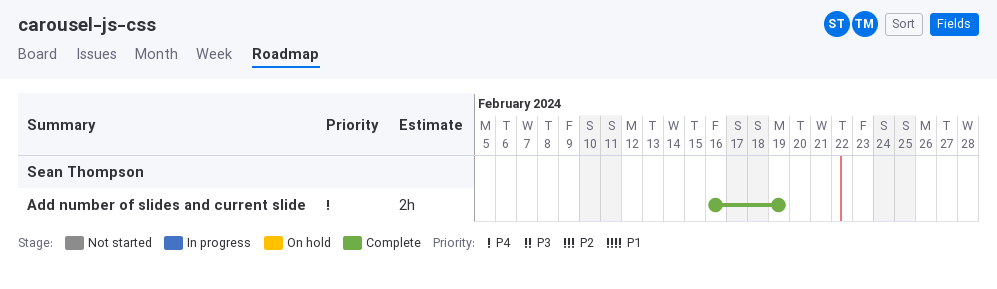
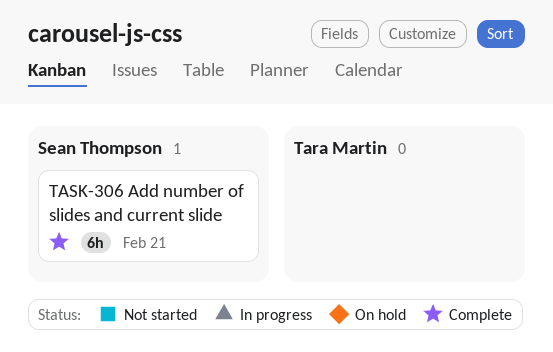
Add number of slides and current slide, estimate: 2h -> 6h
Add number of slides and current slide, due: Feb 19 -> Feb 21

